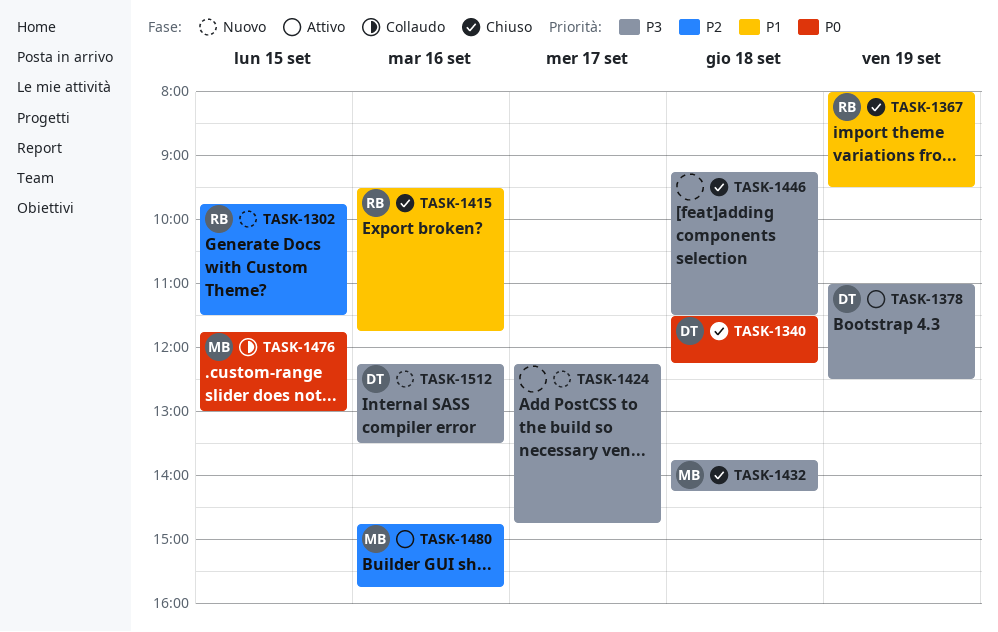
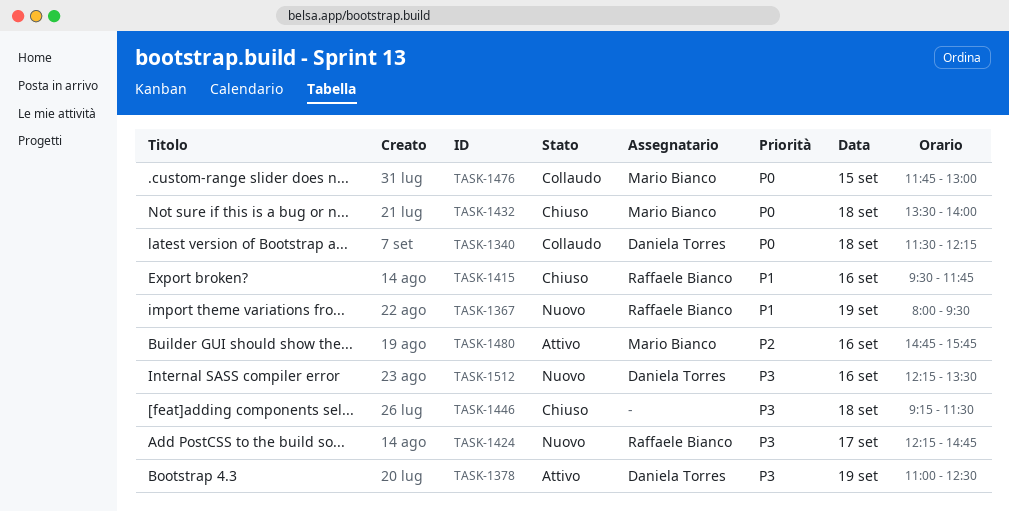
TASK-1302: present -> none
TASK-1340, status: Chiuso -> Collaudo
TASK-1367, status: Chiuso -> Nuovo
TASK-1424, owner: none -> Raffaele Bianco
TASK-1432, priority: P3 -> P0
TASK-1432, begins: 13:45 -> 13:30
TASK-1432, ends: 14:15 -> 14:00

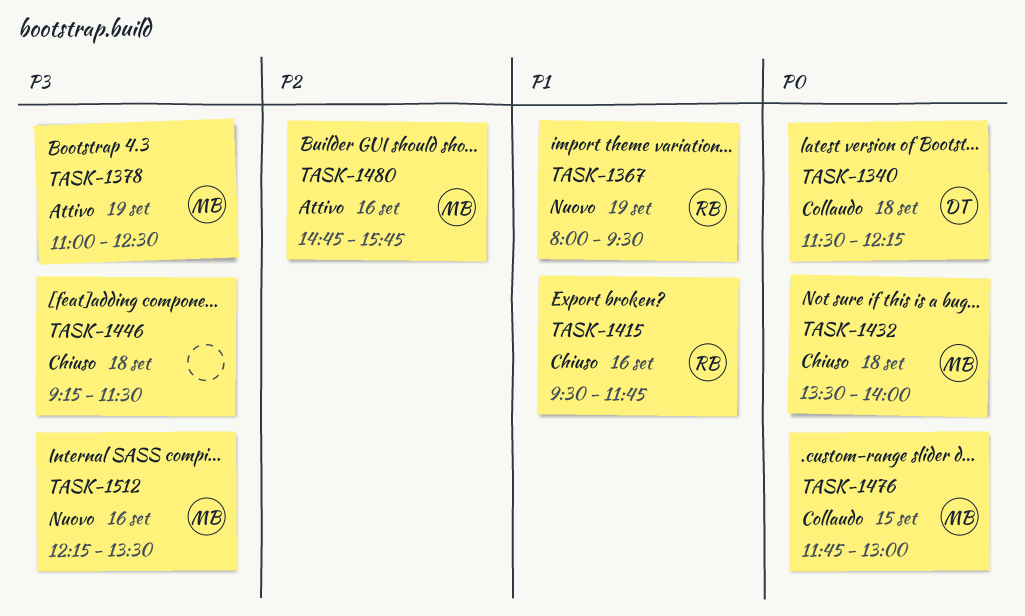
TASK-1378, owner: Daniela Torres -> Mario Bianco
TASK-1424: present -> none
TASK-1512, owner: Daniela Torres -> Mario Bianco

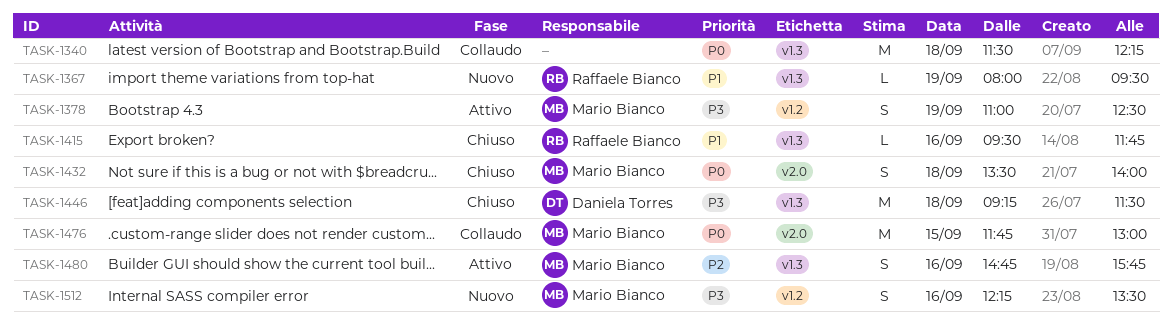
TASK-1340, owner: Daniela Torres -> none
TASK-1446, owner: none -> Daniela Torres

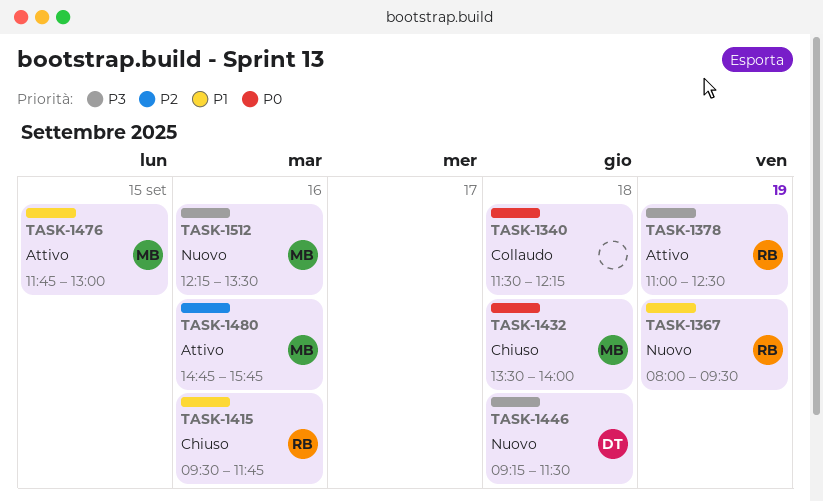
TASK-1378, owner: Mario Bianco -> Raffaele Bianco
TASK-1446, status: Chiuso -> Nuovo
TASK-1476, status: Collaudo -> Attivo
TASK-1476, priority: P0 -> P1

